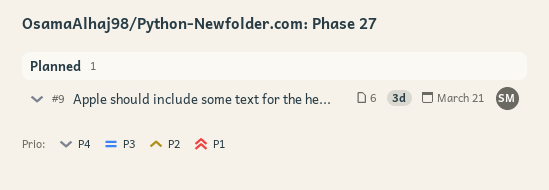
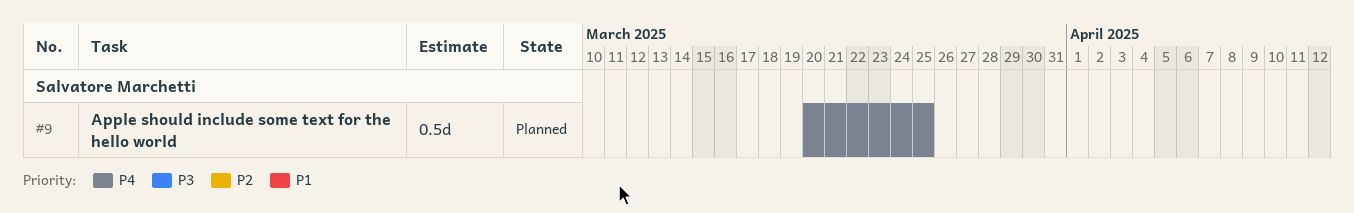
#9, estimate: 3d -> 0.5d
#9, due: Mar 21 -> Mar 25

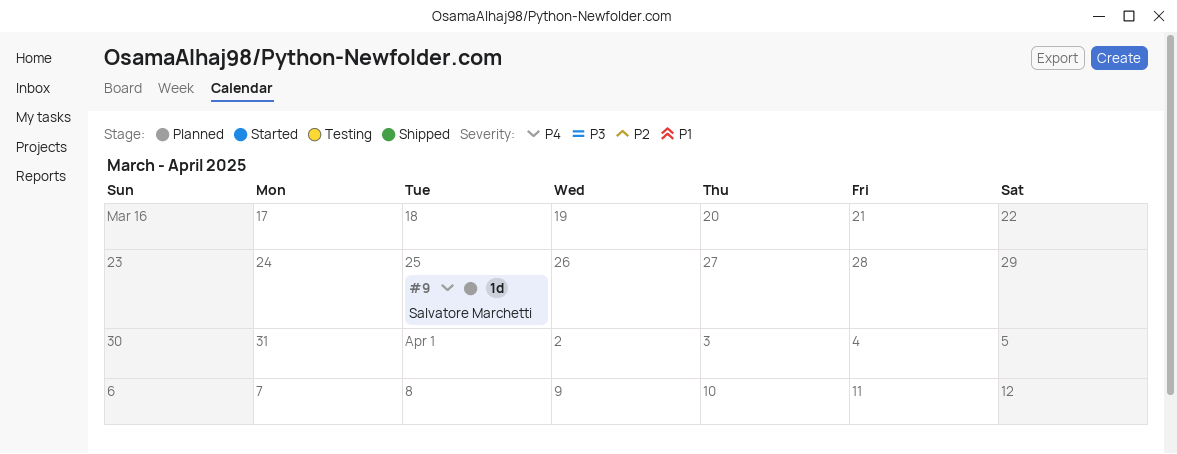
#9, estimate: 0.5d -> 1d

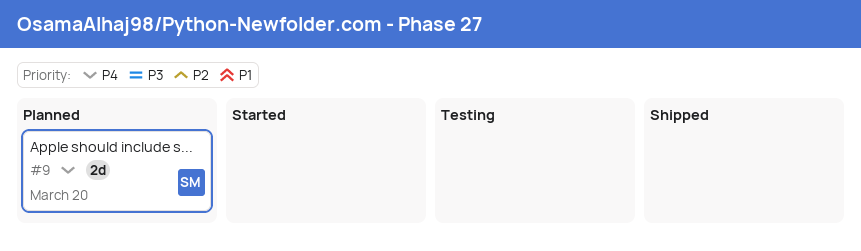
#9, estimate: 1d -> 2d
#9, due: Mar 25 -> Mar 20

